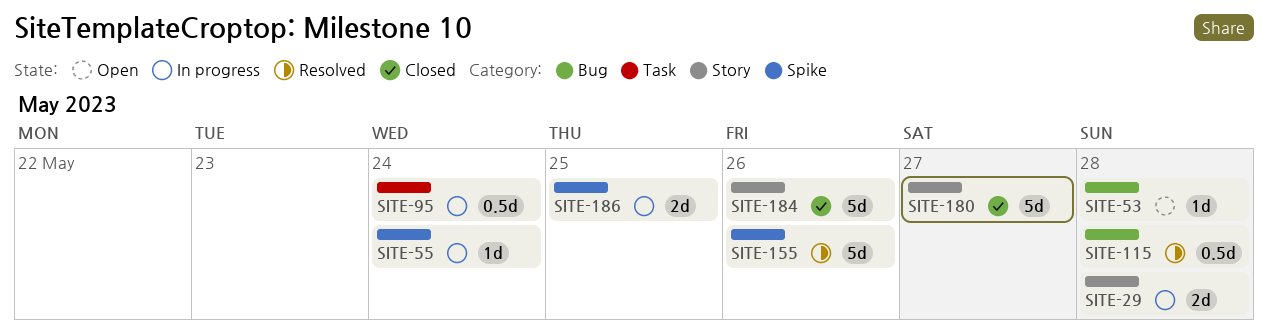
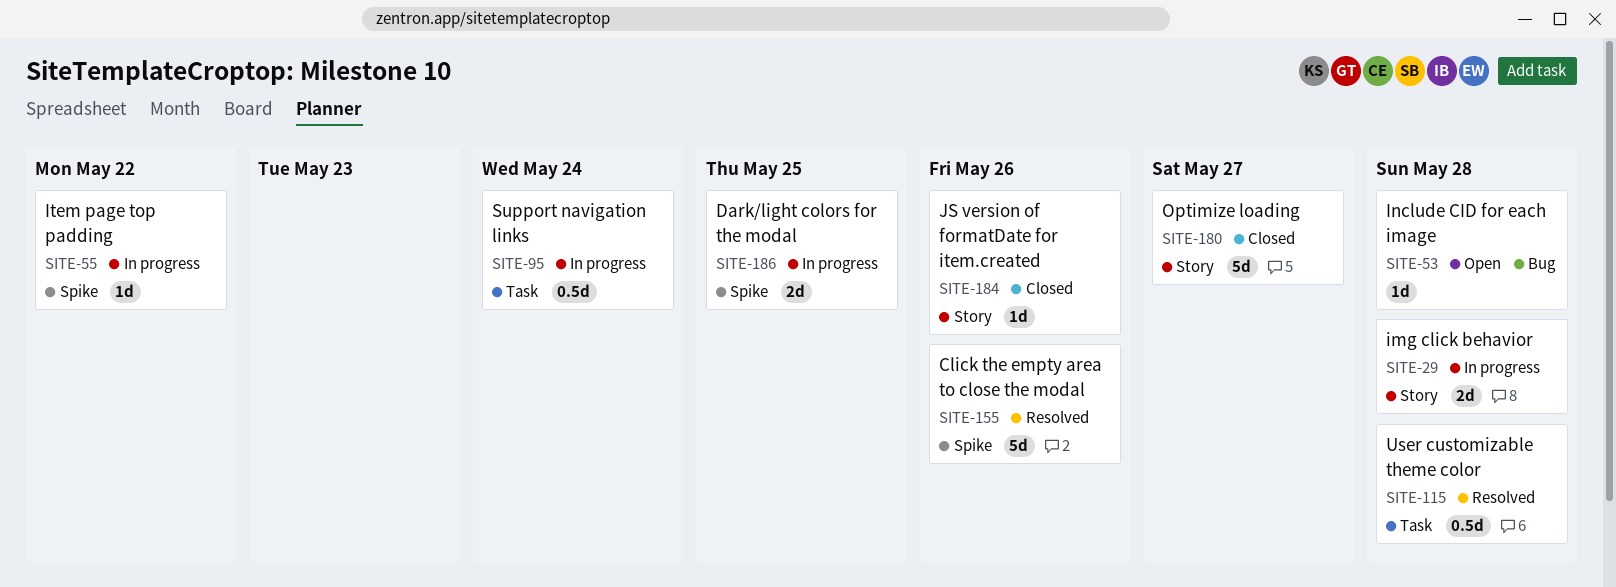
SITE-55, due: May 24 -> May 22
SITE-115, label: Bug -> Task
SITE-184, estimate: 5d -> 1d

